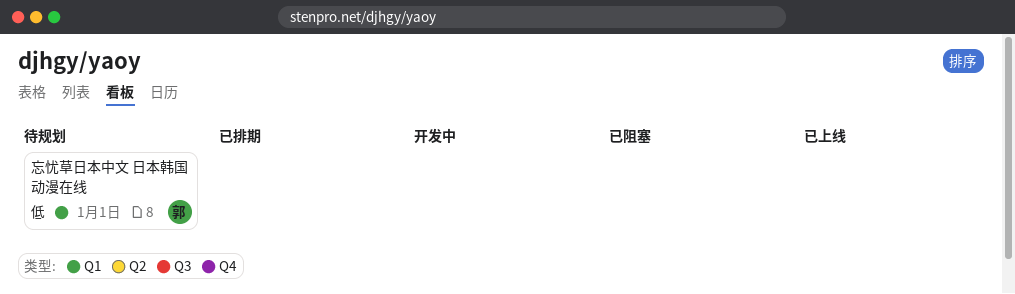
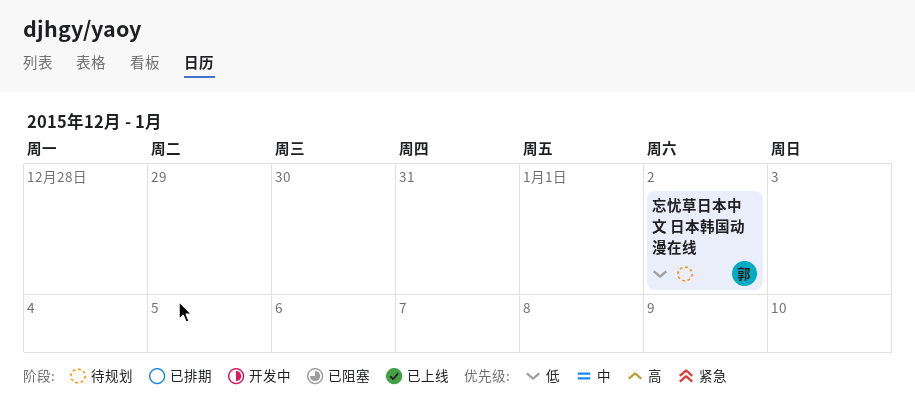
忘忧草日本中文 日本韩国动漫在线, due: Jan 1 -> Jan 2

